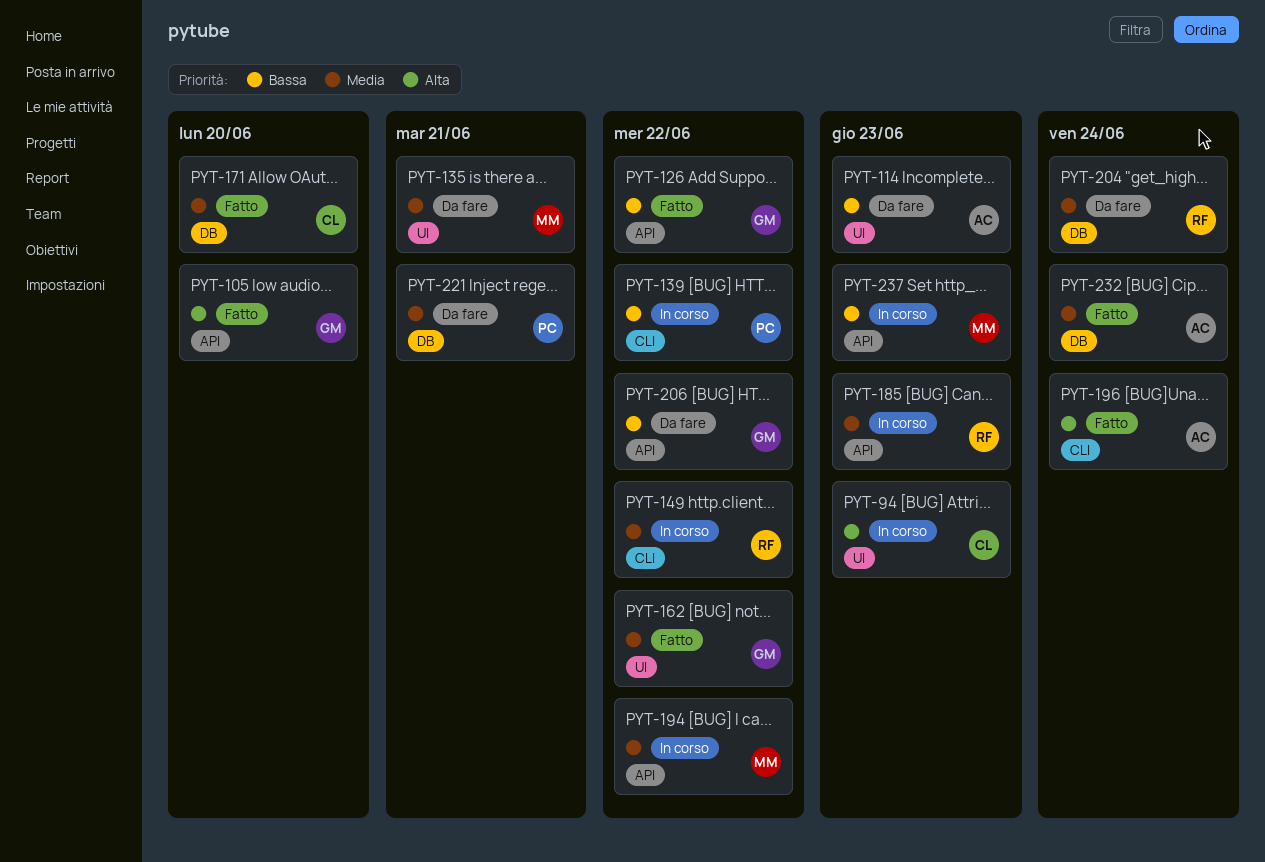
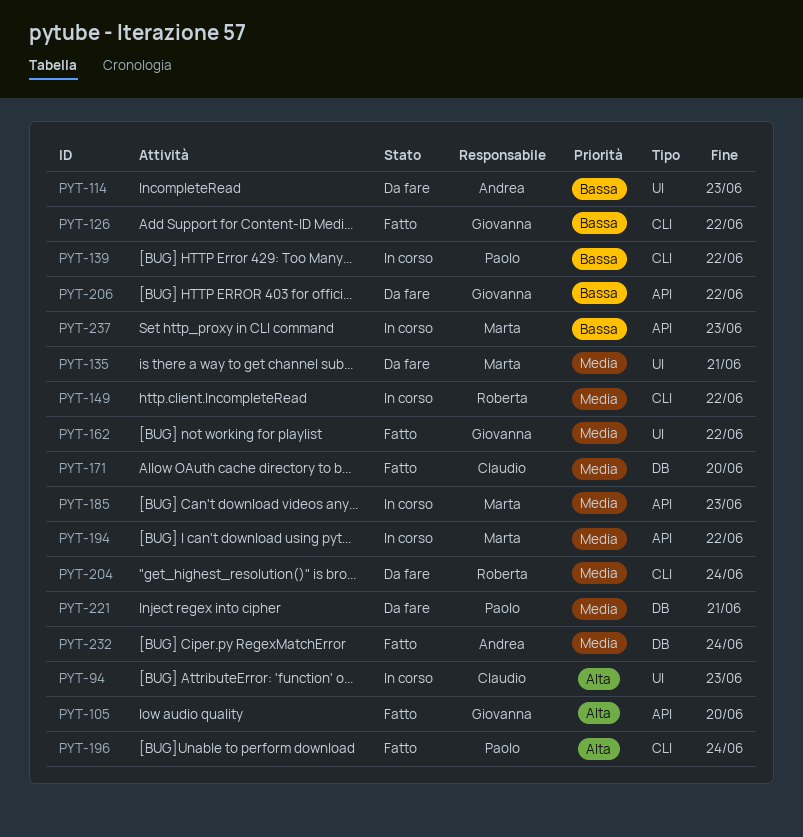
PYT-126, label: API -> CLI
PYT-185, owner: Roberta -> Marta
PYT-196, owner: Andrea -> Paolo
PYT-204, label: DB -> CLI

